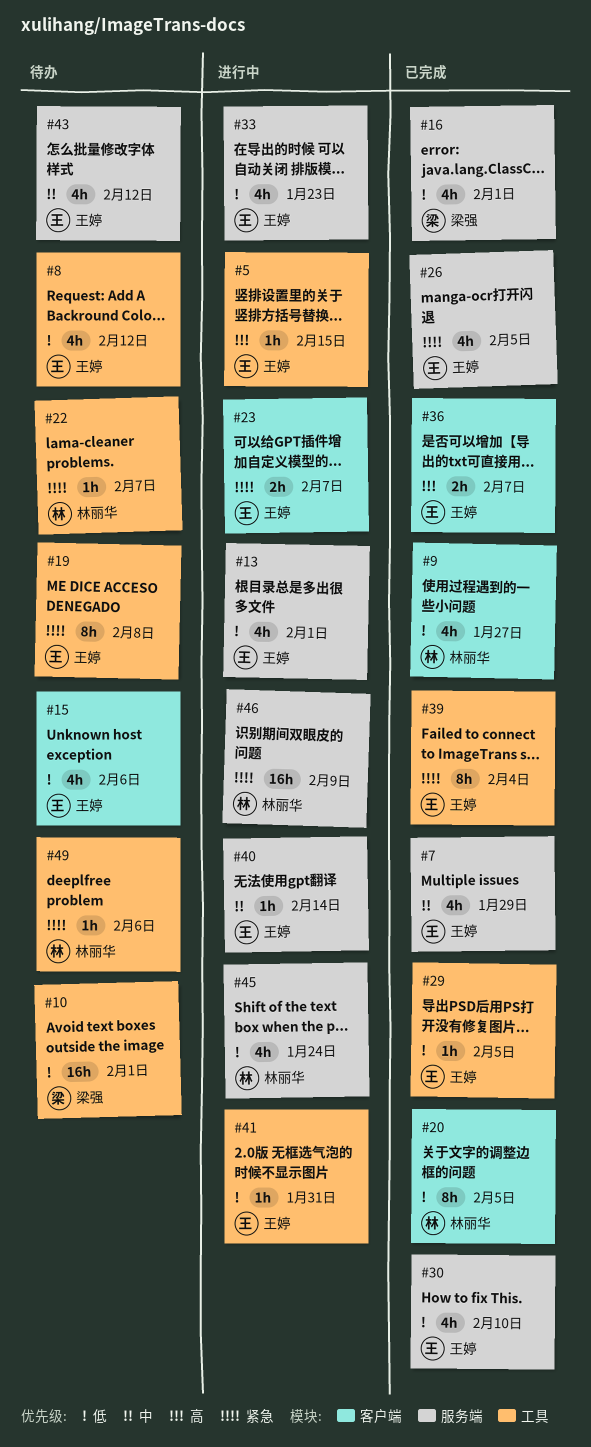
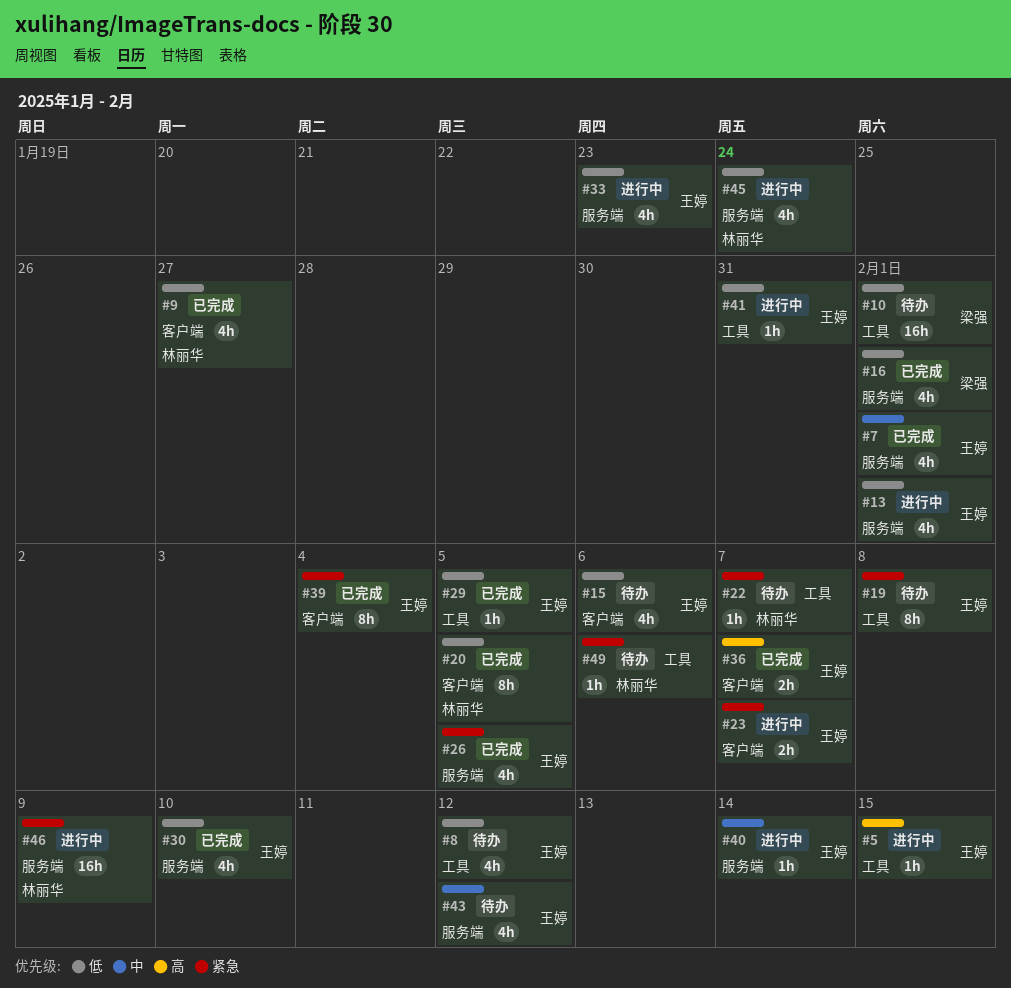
#7, due: Jan 29 -> Feb 1
#39, label: 工具 -> 客户端

